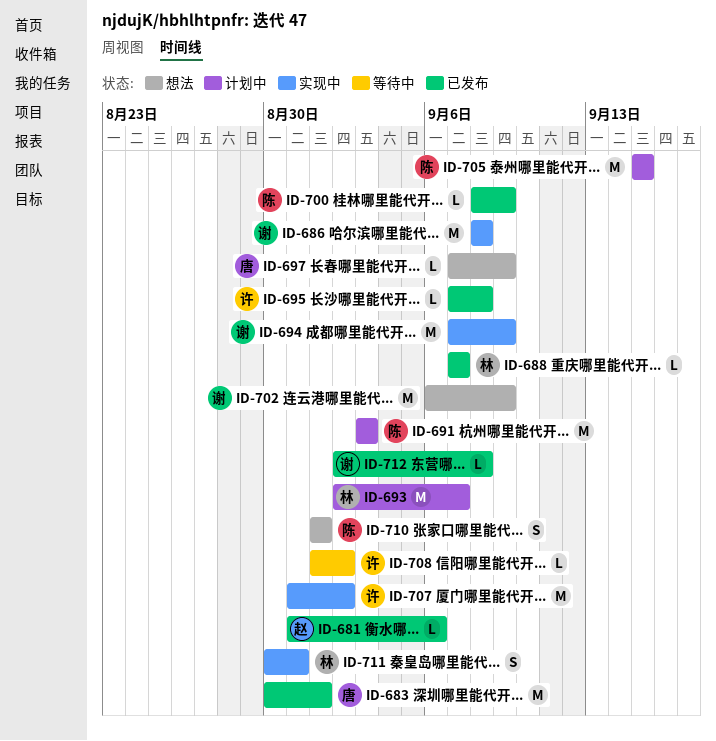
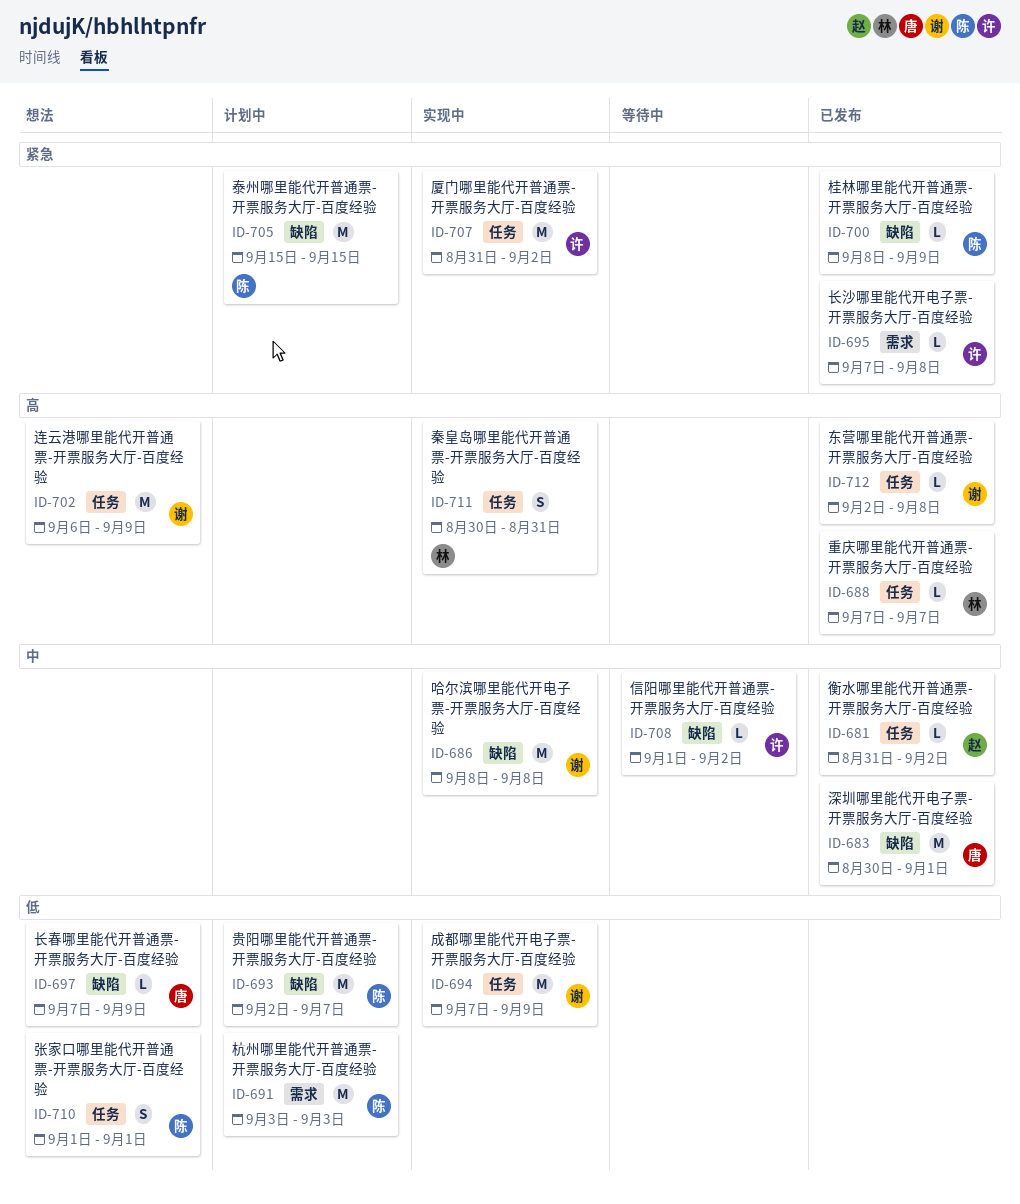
ID-681, due: Sep 6 -> Sep 2
ID-693, owner: 林 -> 陈

